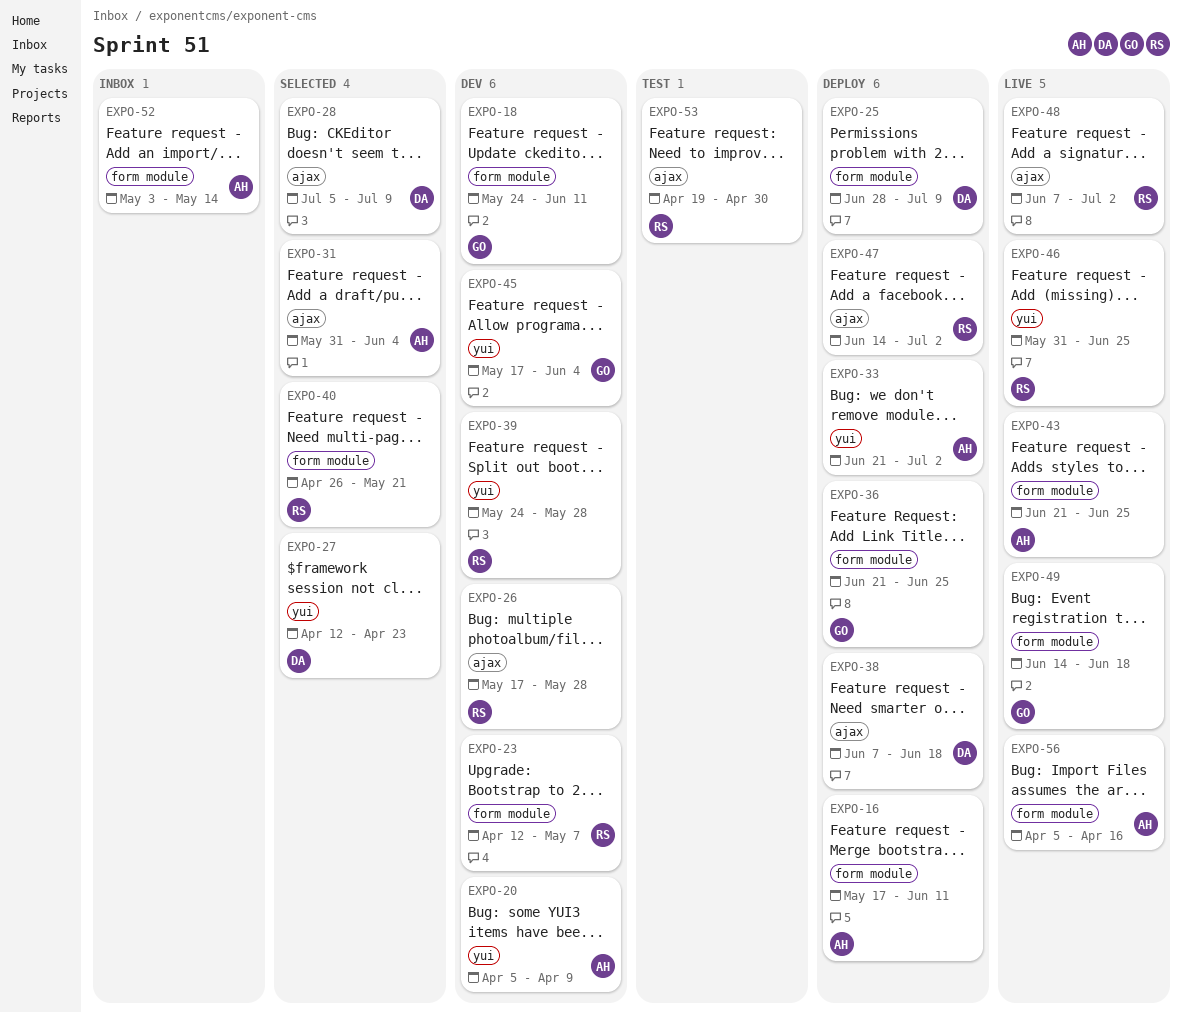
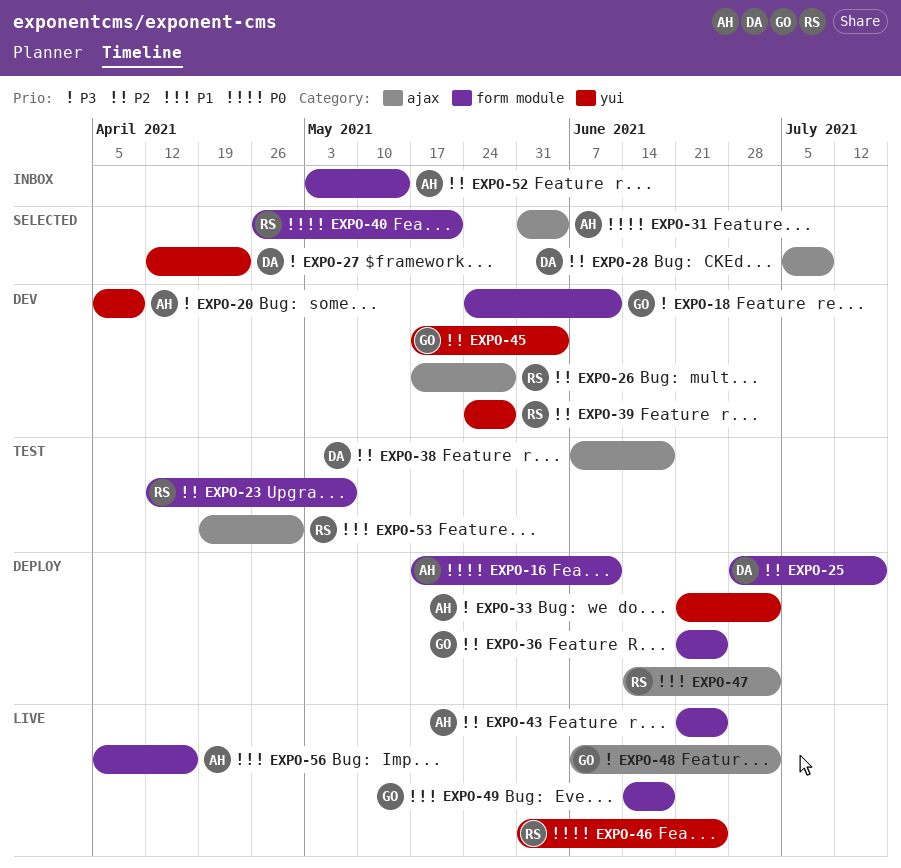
EXPO-23, status: Dev -> Test
EXPO-25, due: Jul 9 -> Jul 16
EXPO-38, status: Deploy -> Test
EXPO-48, owner: RS -> GO

